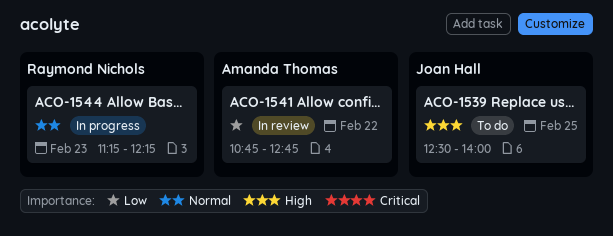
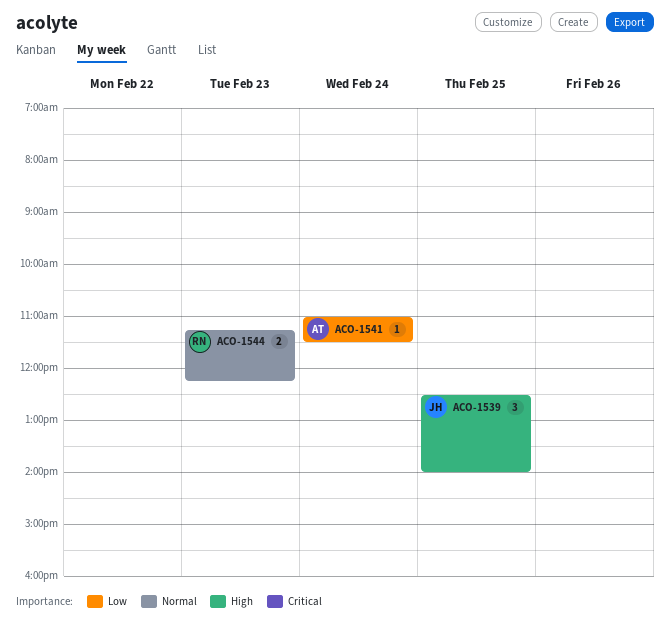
ACO-1541, day: Feb 22 -> Feb 24
ACO-1541, begins: 10:45 -> 11:00
ACO-1541, ends: 12:45 -> 11:30

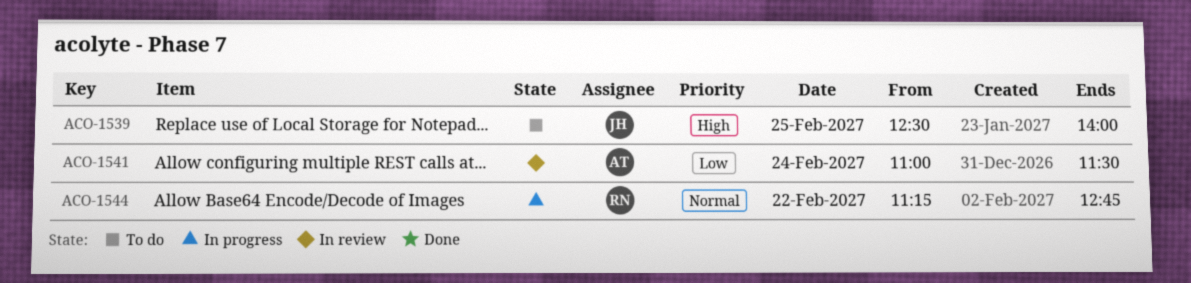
ACO-1544, day: Feb 23 -> Feb 22
ACO-1544, ends: 12:15 -> 12:45

